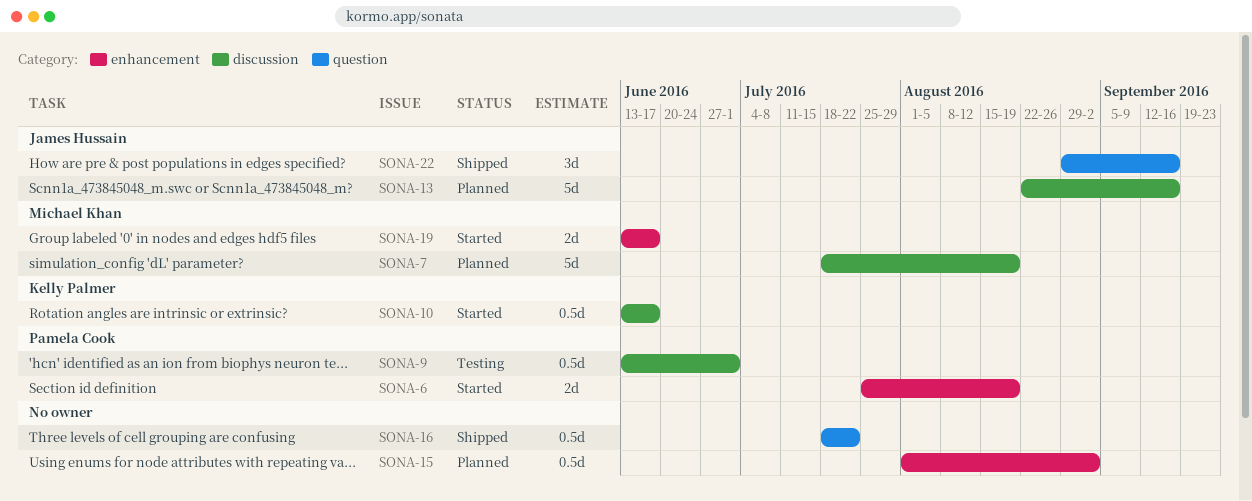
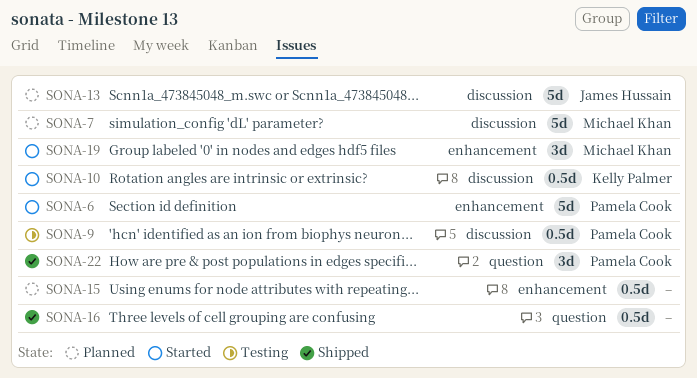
SONA-6, estimate: 2d -> 5d
SONA-19, estimate: 2d -> 3d
SONA-22, owner: James Hussain -> Pamela Cook

